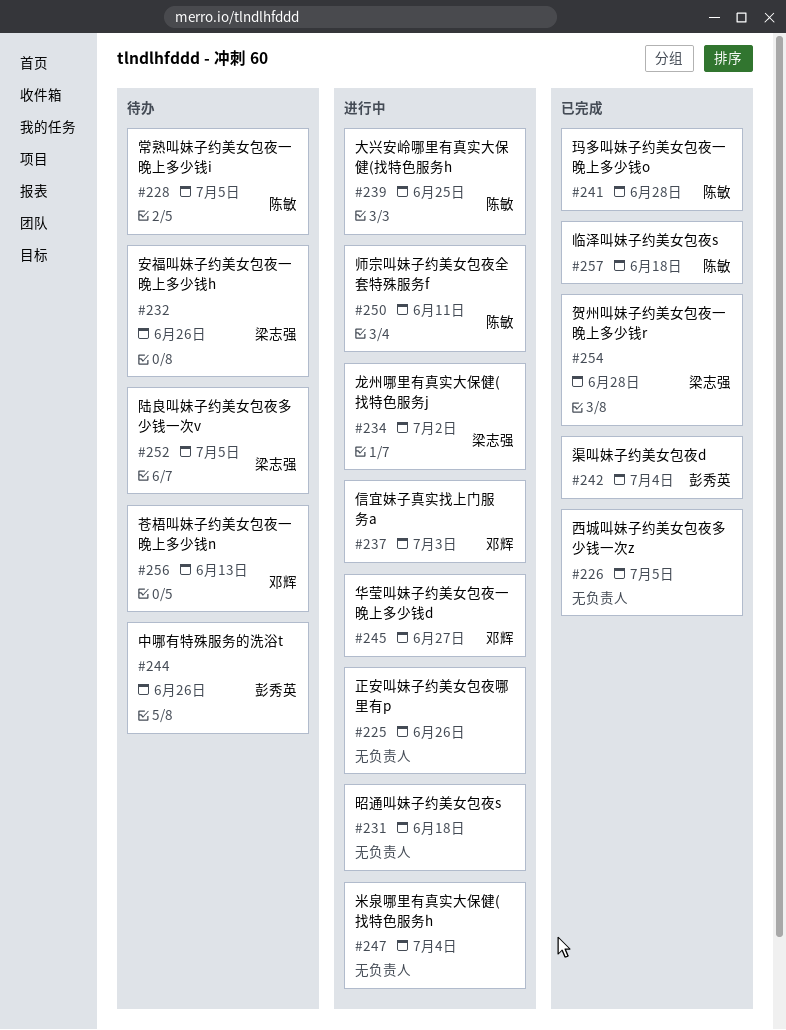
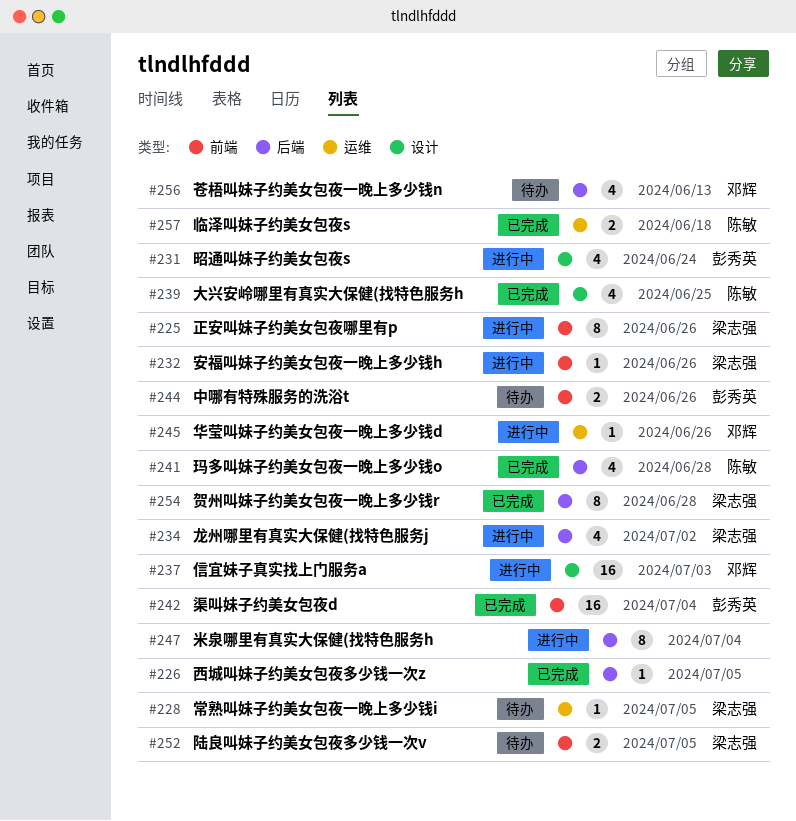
#225, owner: none -> 梁志强
#228, owner: 陈敏 -> 梁志强
#231, owner: none -> 彭秀英
#231, due: Jun 18 -> Jun 24
#232, status: 待办 -> 进行中
#239, status: 进行中 -> 已完成
#245, due: Jun 27 -> Jun 26
#250: present -> none

